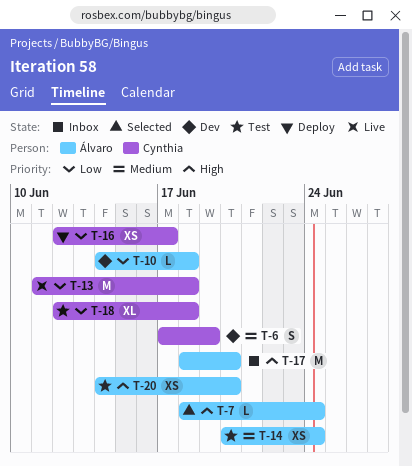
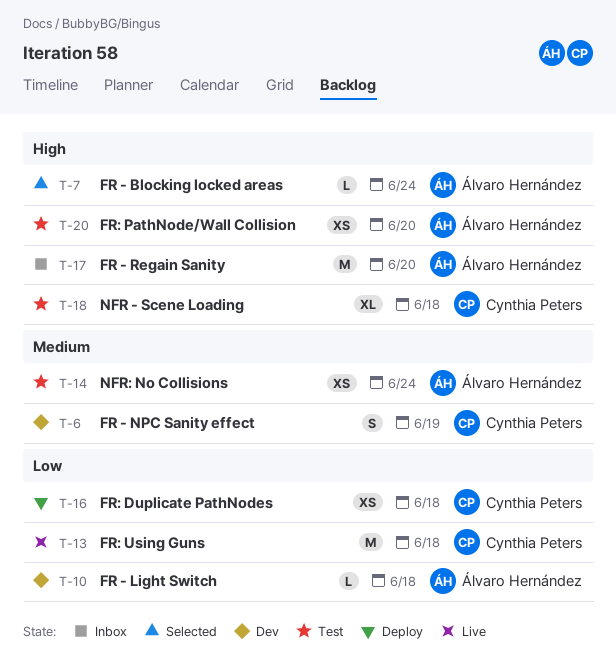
T-16, due: Jun 17 -> Jun 18
T-18, priority: Low -> High

